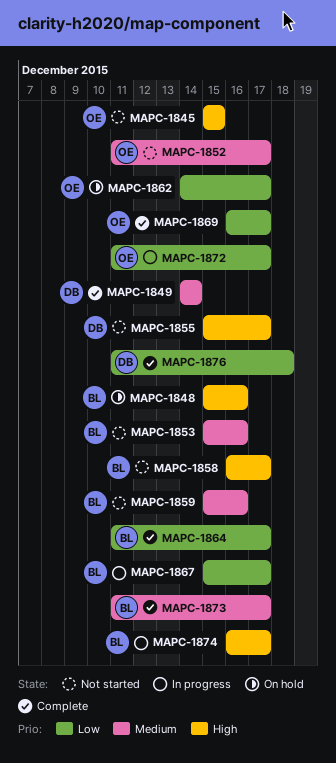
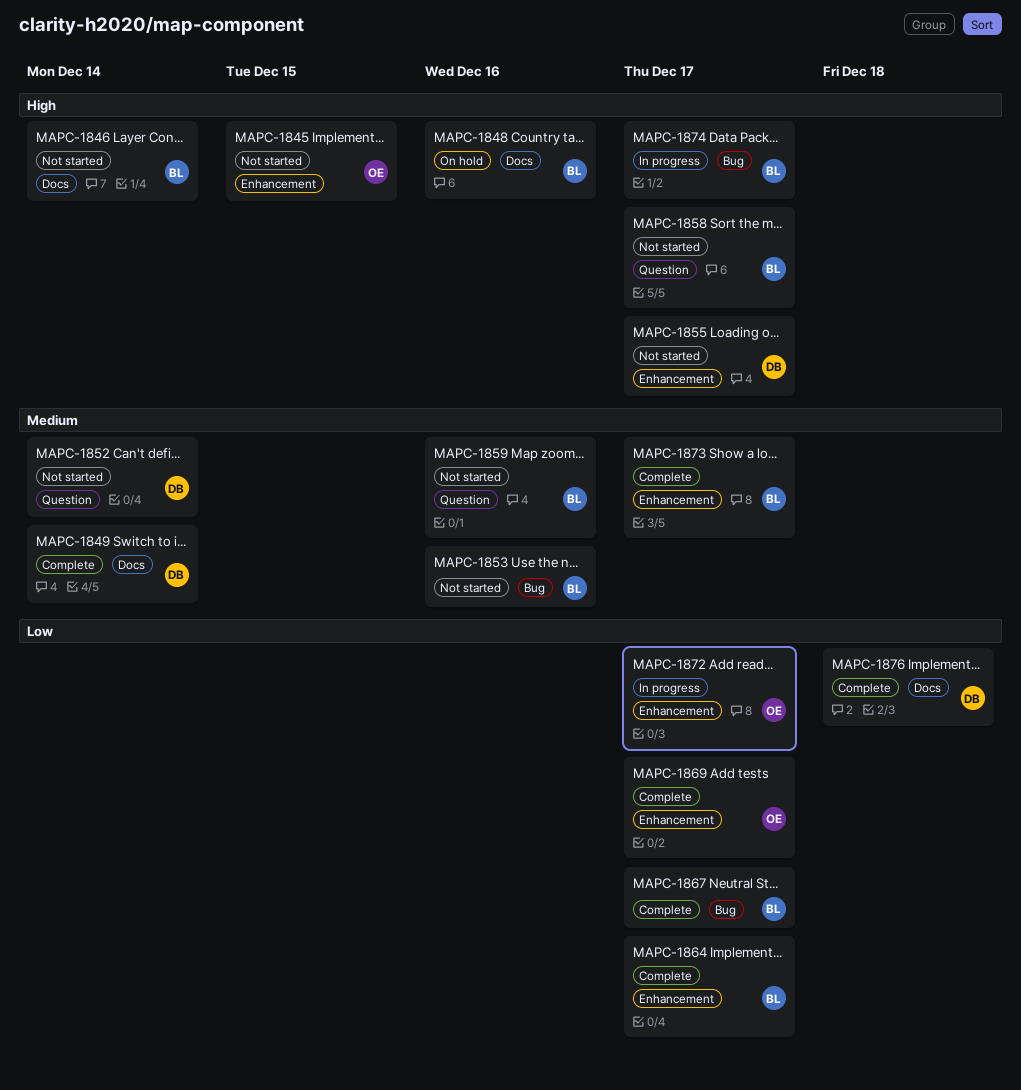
MAPC-1846: none -> present
MAPC-1852, owner: OE -> DB
MAPC-1852, due: Dec 17 -> Dec 14
MAPC-1862: present -> none
MAPC-1867, status: In progress -> Complete

